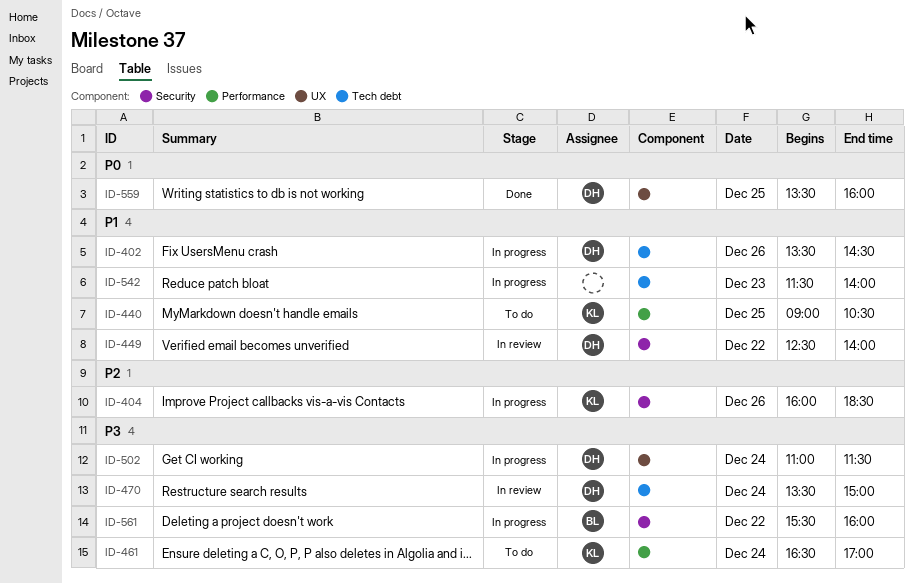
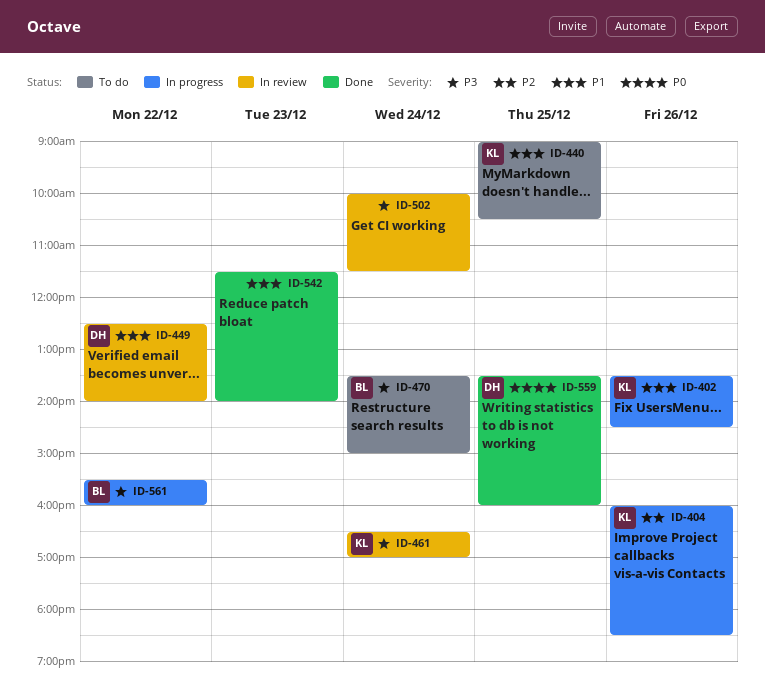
ID-402, owner: DH -> KL
ID-461, status: To do -> In review
ID-470, status: In review -> To do
ID-470, owner: DH -> BL
ID-502, status: In progress -> In review
ID-502, owner: DH -> none
ID-502, begins: 11:00 -> 10:00
ID-542, status: In progress -> Done

